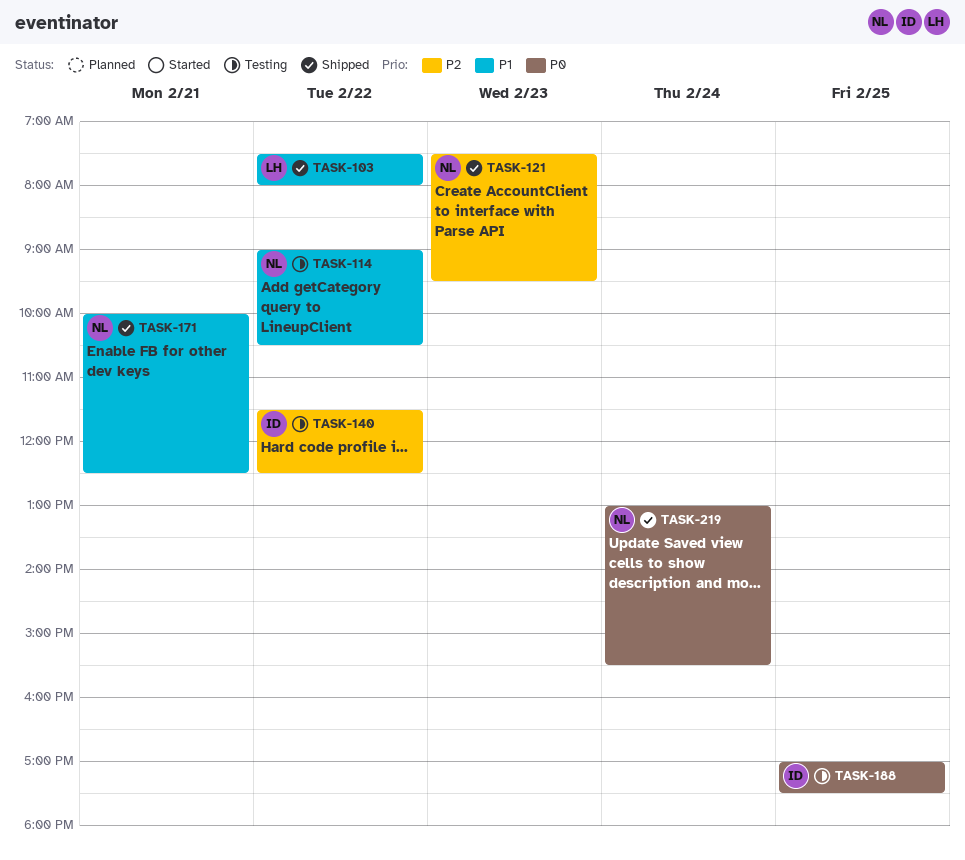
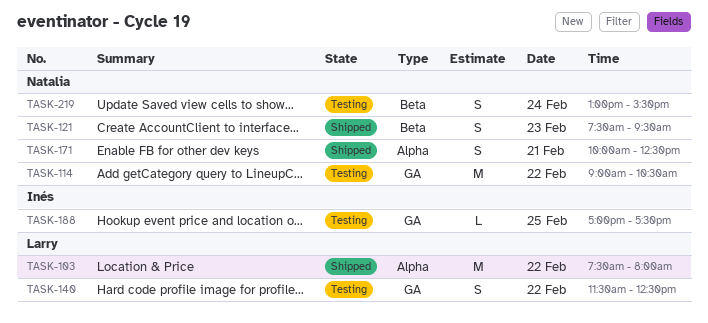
TASK-140, owner: Inés -> Larry
TASK-219, status: Shipped -> Testing

